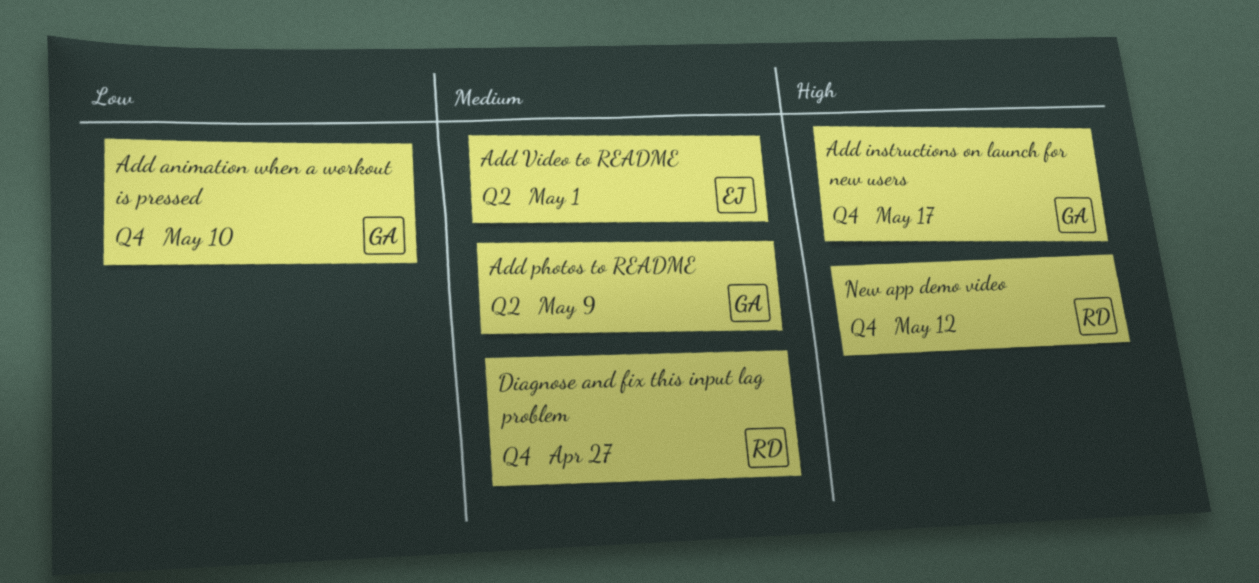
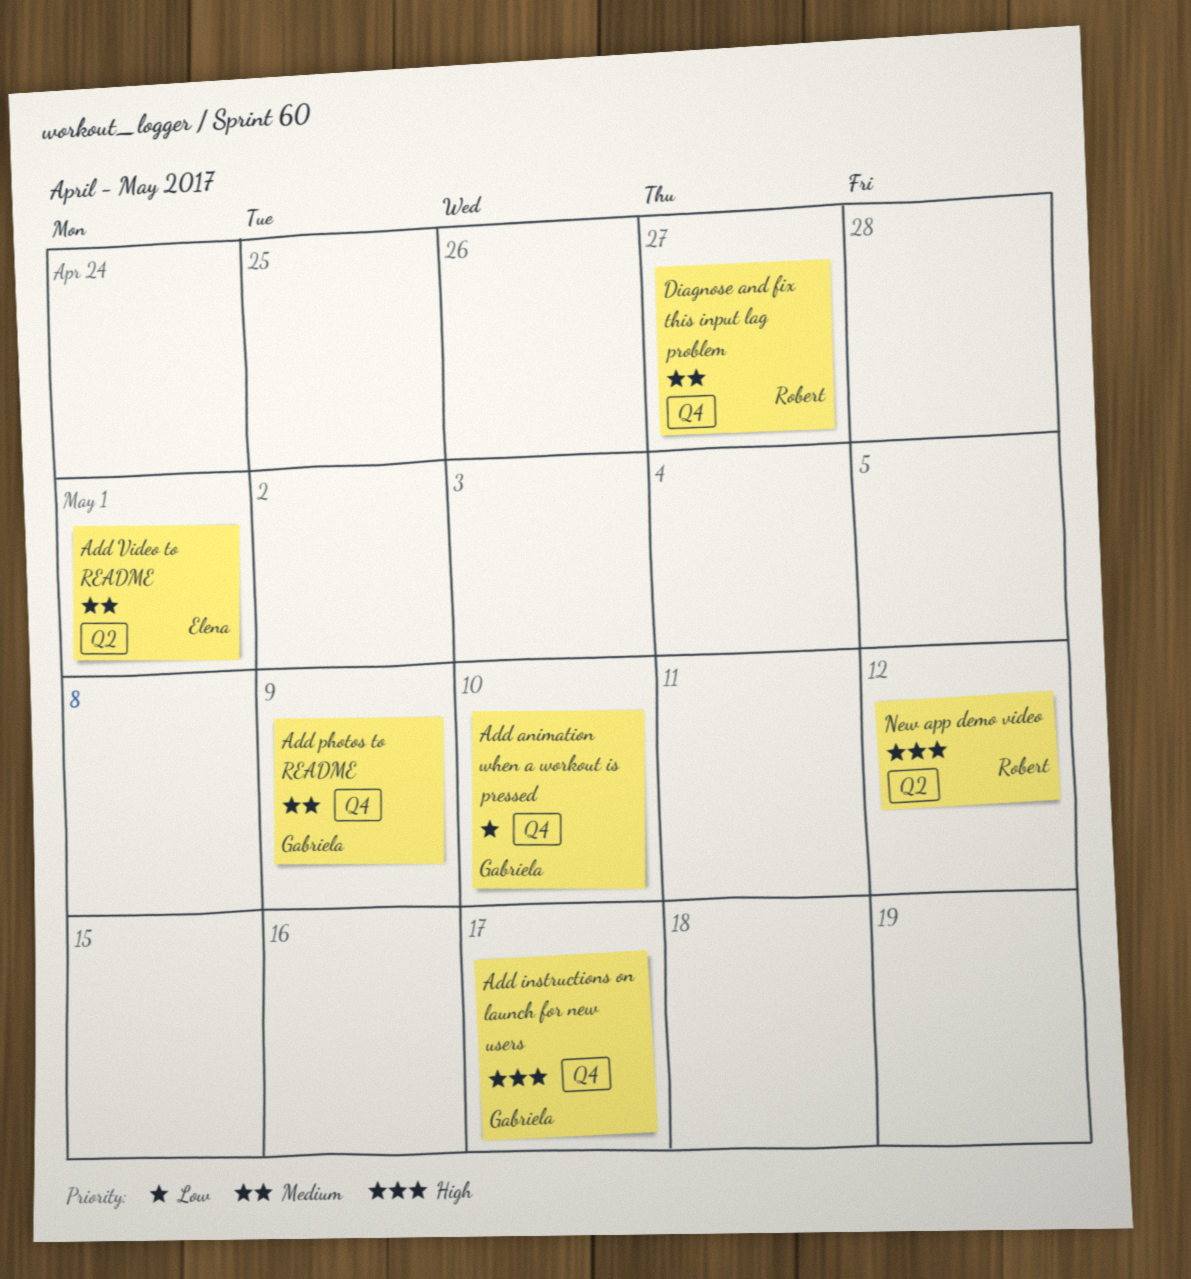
Add photos to README, label: Q2 -> Q4
New app demo video, label: Q4 -> Q2

